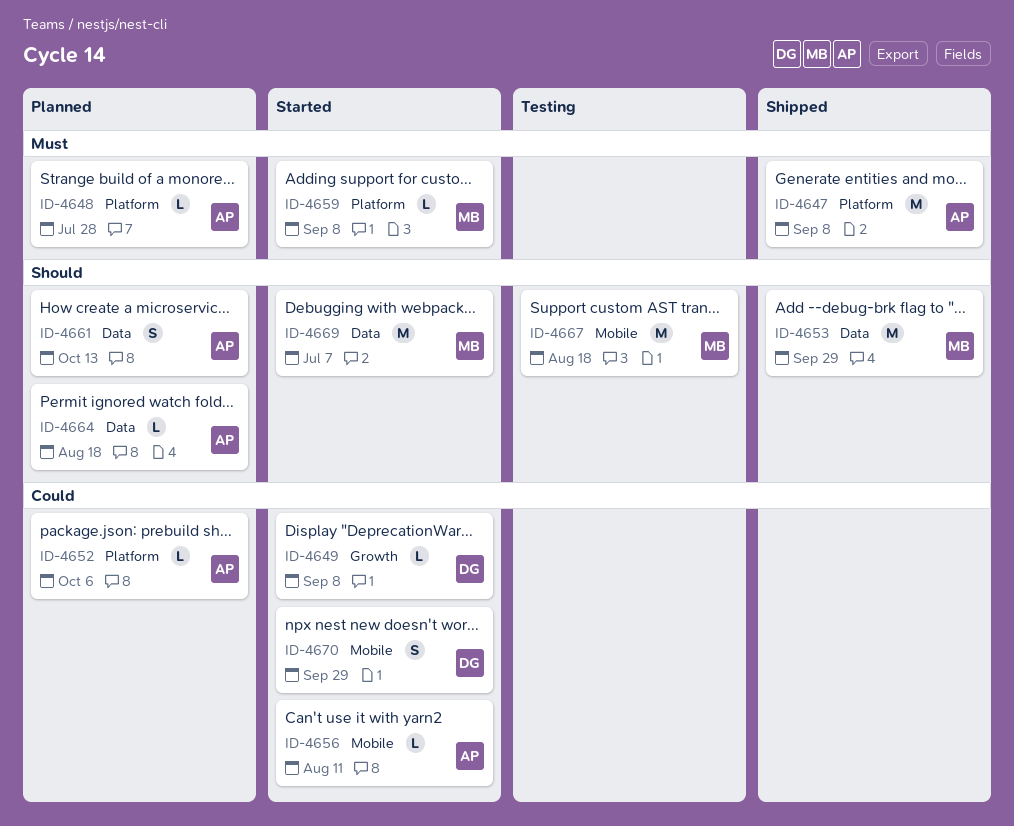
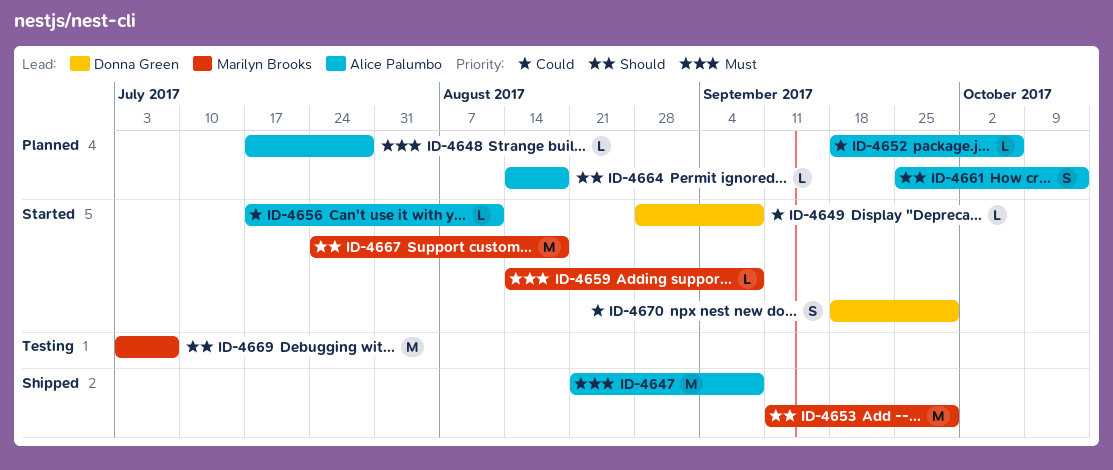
ID-4667, status: Testing -> Started
ID-4669, status: Started -> Testing

